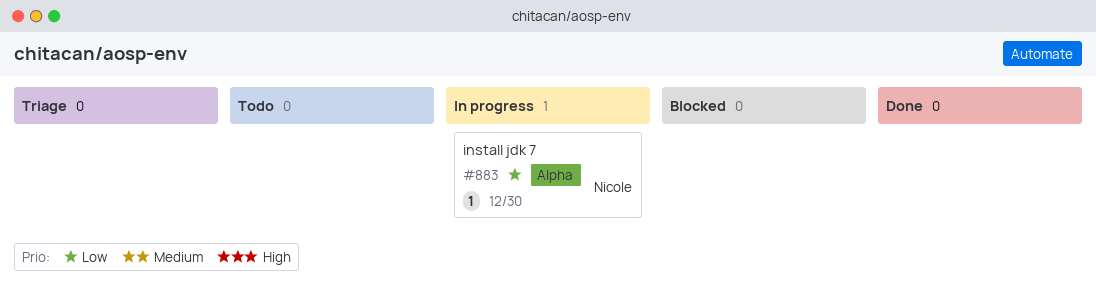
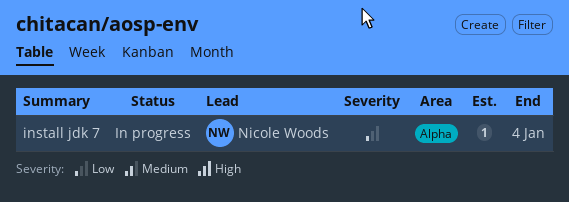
install jdk 7, due: Dec 30 -> Jan 4

